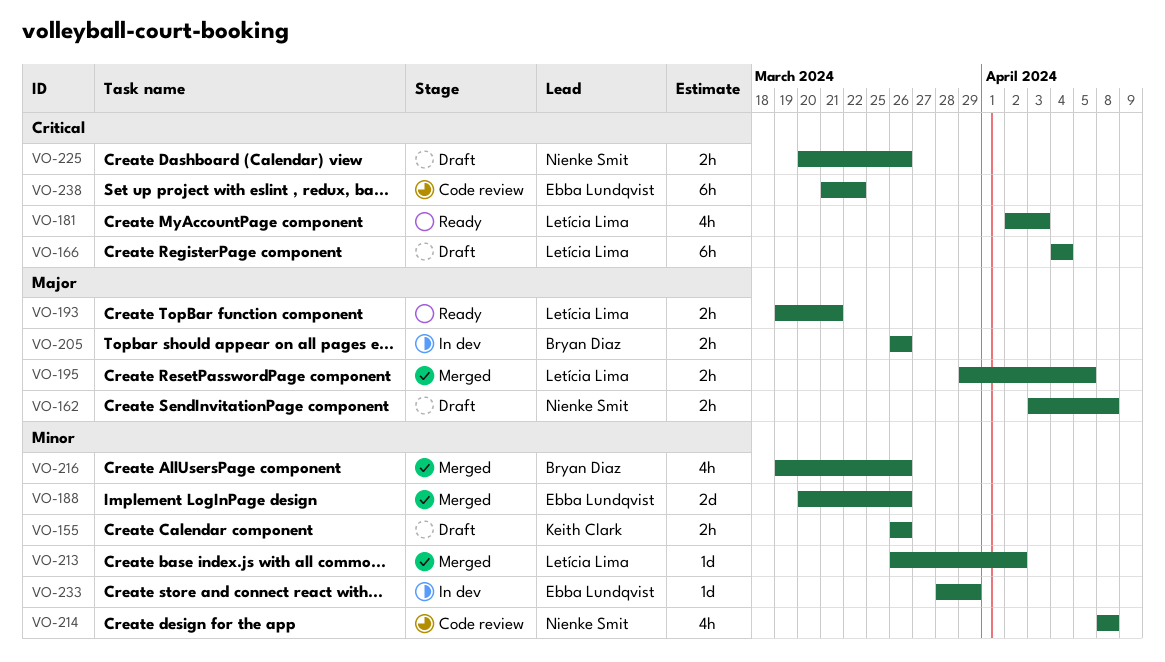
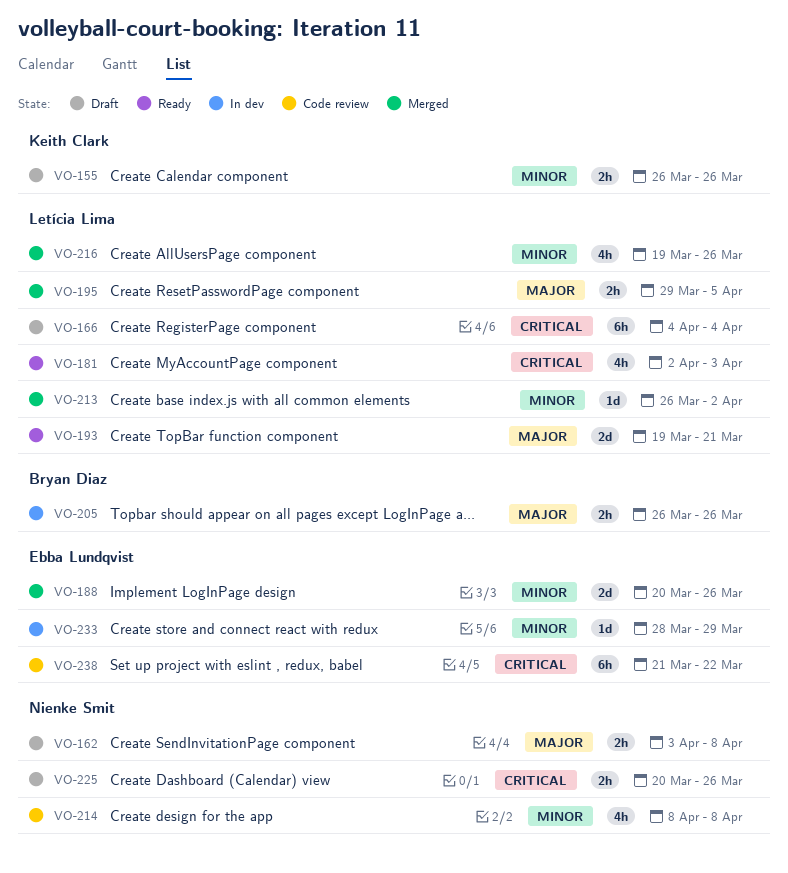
VO-193, estimate: 2h -> 2d
VO-216, owner: Bryan Diaz -> Letícia Lima

